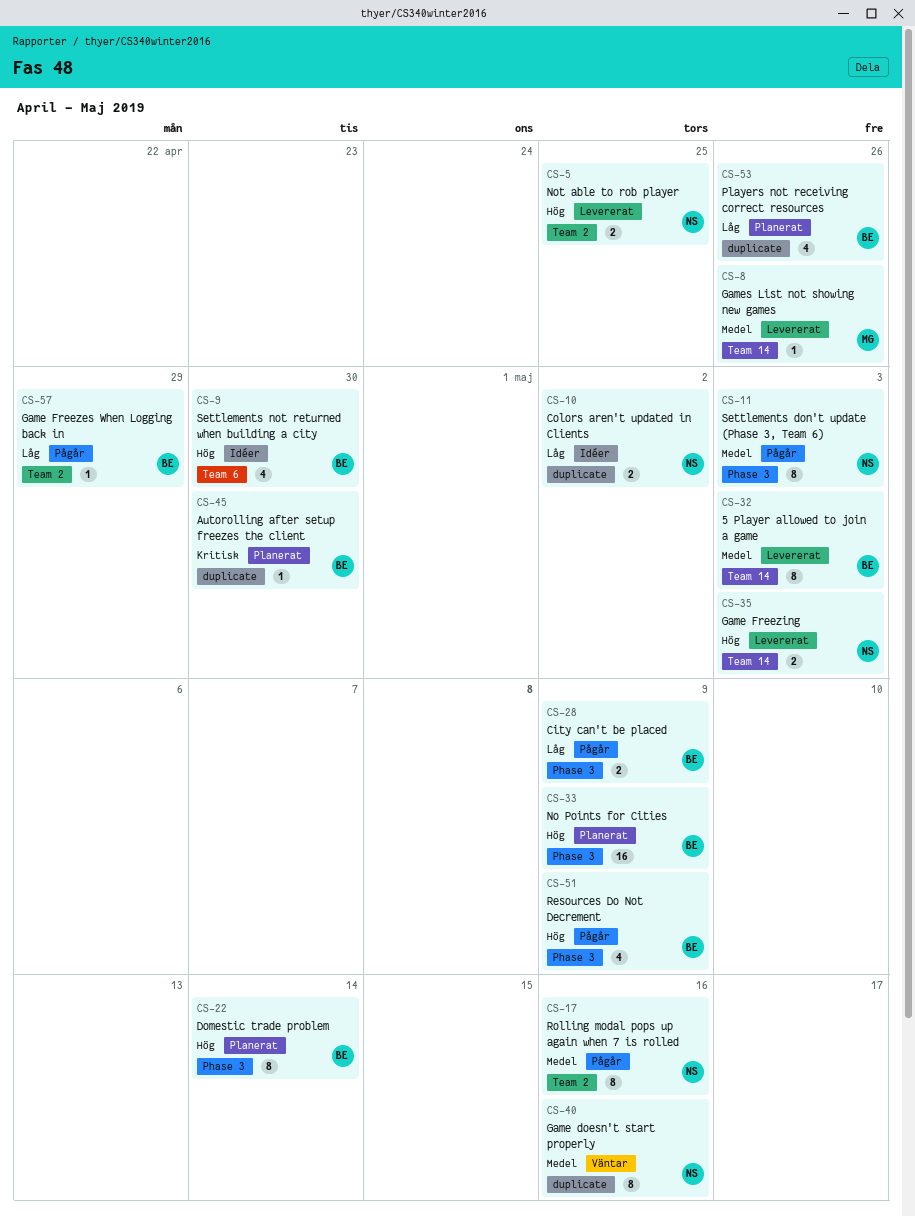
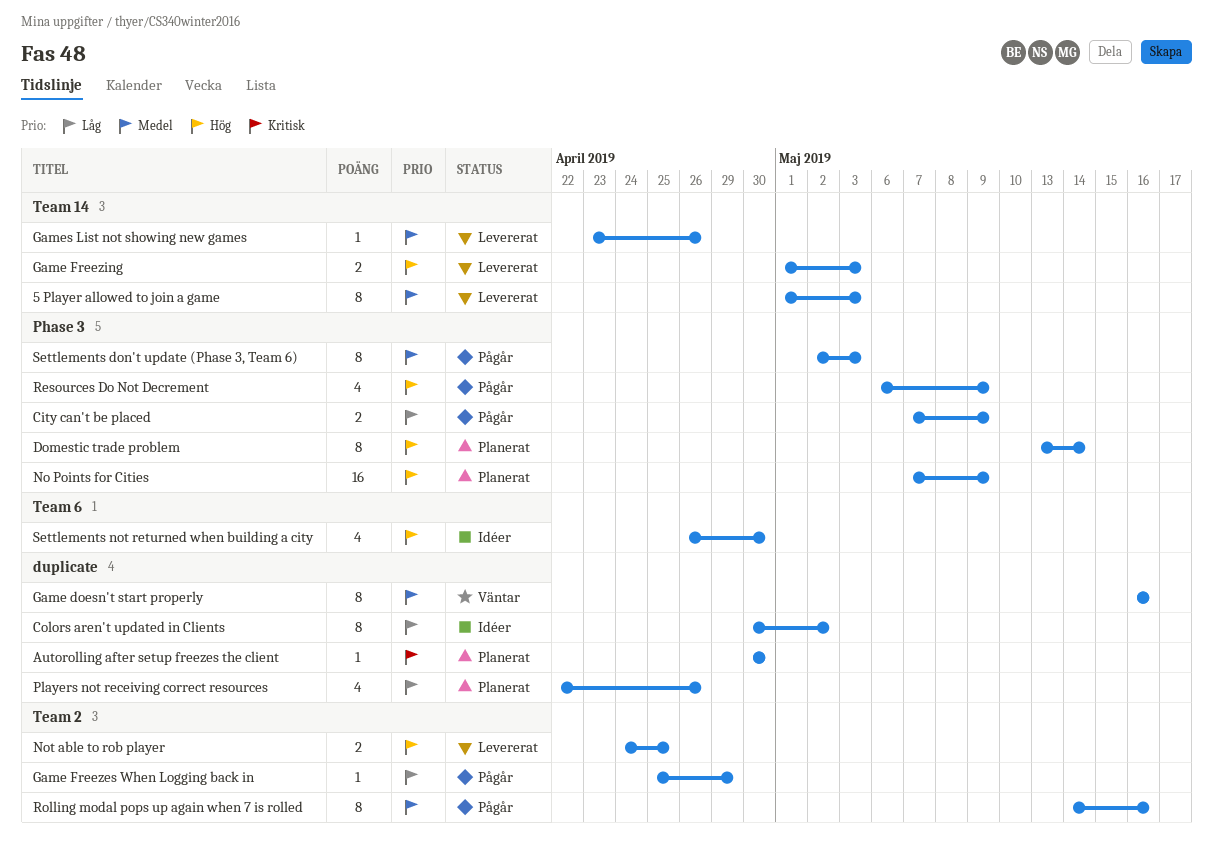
Colors aren't updated in Clients, estimate: 2 -> 8

